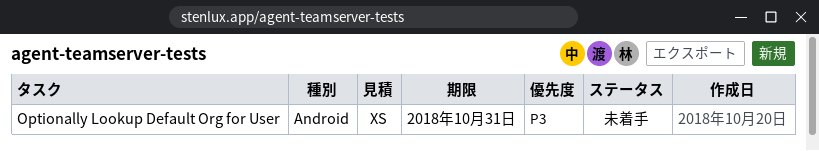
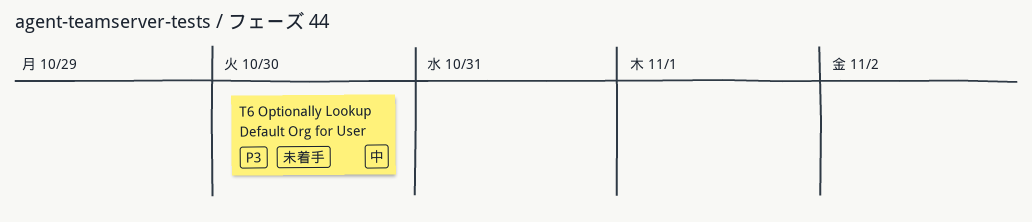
Optionally Lookup Default Org for User, due: Oct 31 -> Oct 30

